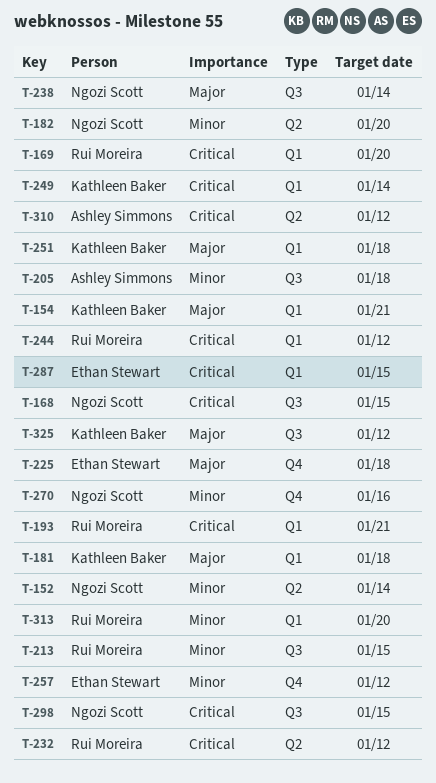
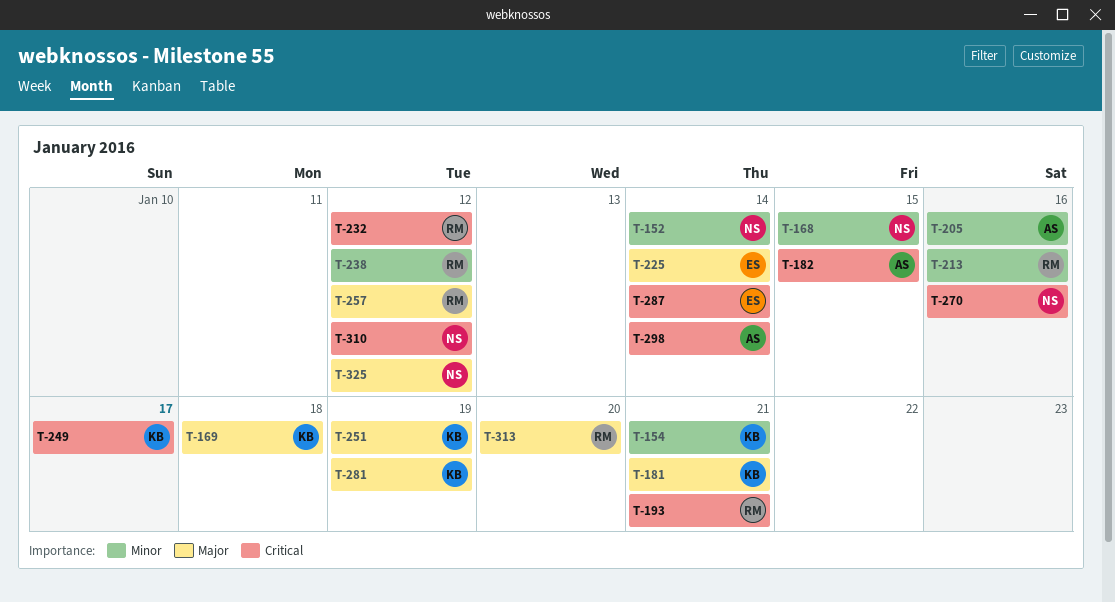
T-154, priority: Major -> Minor
T-168, priority: Critical -> Minor
T-169, owner: Rui Moreira -> Kathleen Baker
T-169, priority: Critical -> Major
T-169, due: Jan 20 -> Jan 18
T-181, due: Jan 18 -> Jan 21
T-182, owner: Ngozi Scott -> Ashley Simmons
T-182, priority: Minor -> Critical
T-182, due: Jan 20 -> Jan 15
T-205, due: Jan 18 -> Jan 16
T-213, due: Jan 15 -> Jan 16
T-225, due: Jan 18 -> Jan 14
T-238, owner: Ngozi Scott -> Rui Moreira
T-238, priority: Major -> Minor
T-238, due: Jan 14 -> Jan 12
T-244: present -> none
T-249, due: Jan 14 -> Jan 17
T-251, due: Jan 18 -> Jan 19
T-257, owner: Ethan Stewart -> Rui Moreira
T-257, priority: Minor -> Major
T-270, priority: Minor -> Critical
T-281: none -> present
T-287, due: Jan 15 -> Jan 14
T-298, owner: Ngozi Scott -> Ashley Simmons
T-298, due: Jan 15 -> Jan 14
T-310, owner: Ashley Simmons -> Ngozi Scott
T-313, priority: Minor -> Major
T-325, owner: Kathleen Baker -> Ngozi Scott

